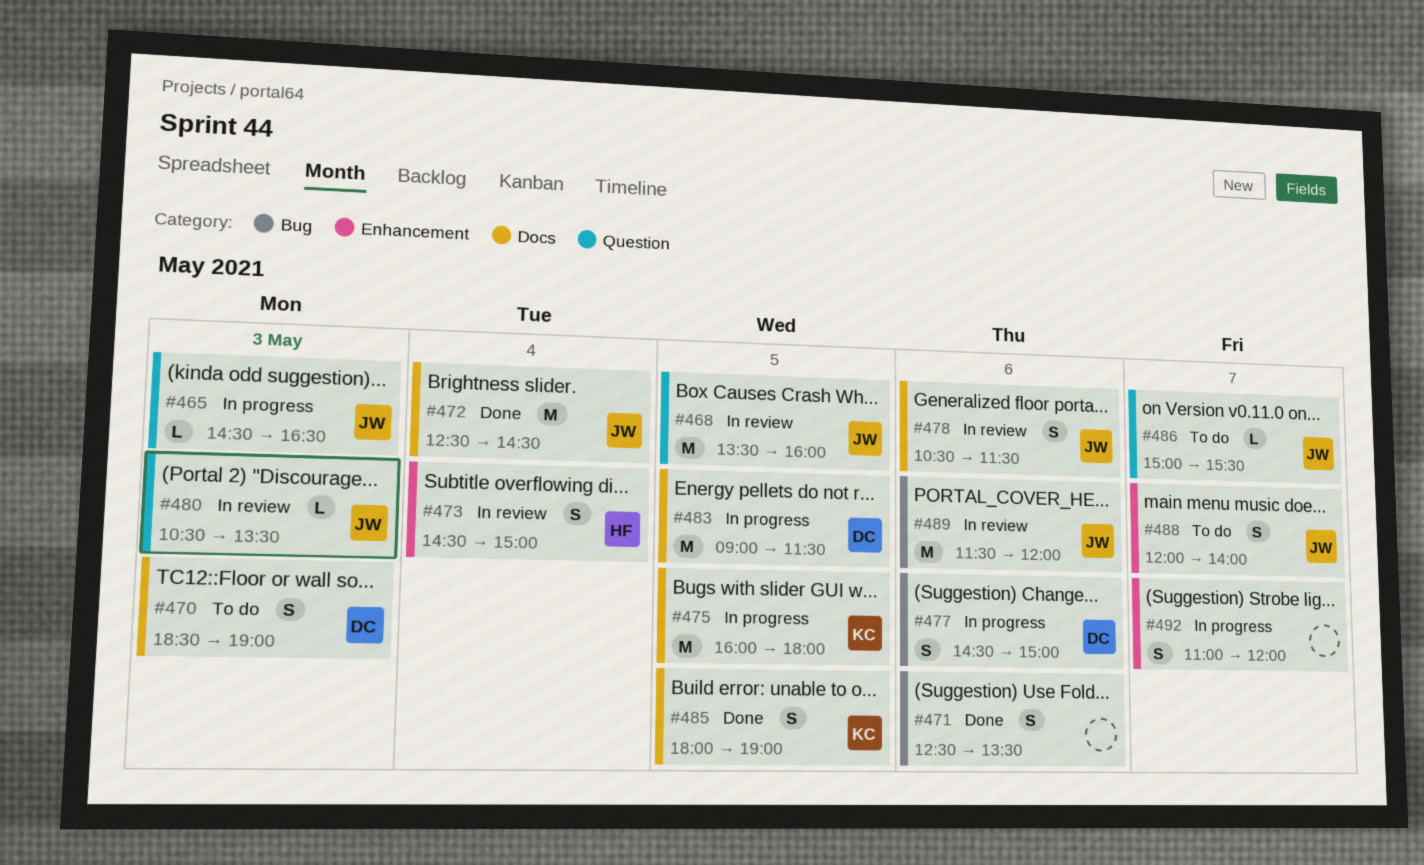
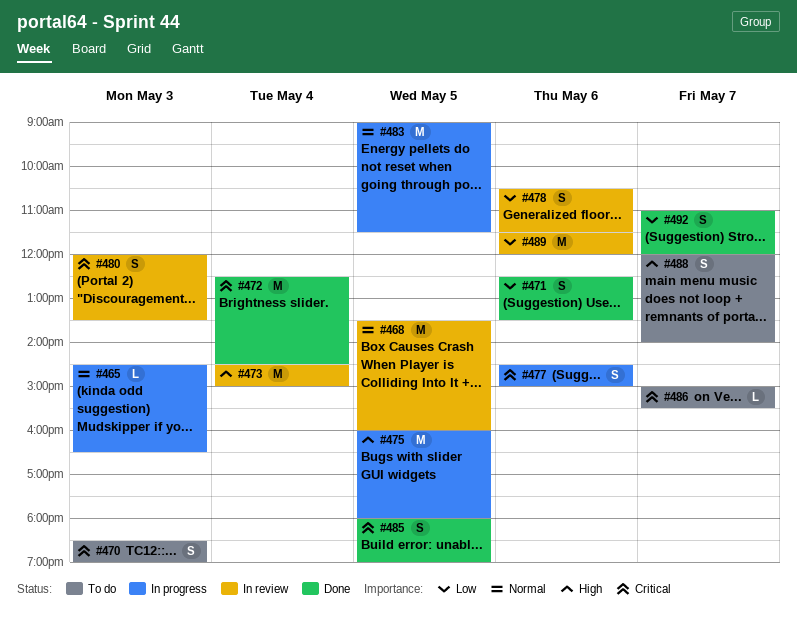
#473, estimate: S -> M
#480, estimate: L -> S
#480, begins: 10:30 -> 12:00
#492, status: In progress -> Done

